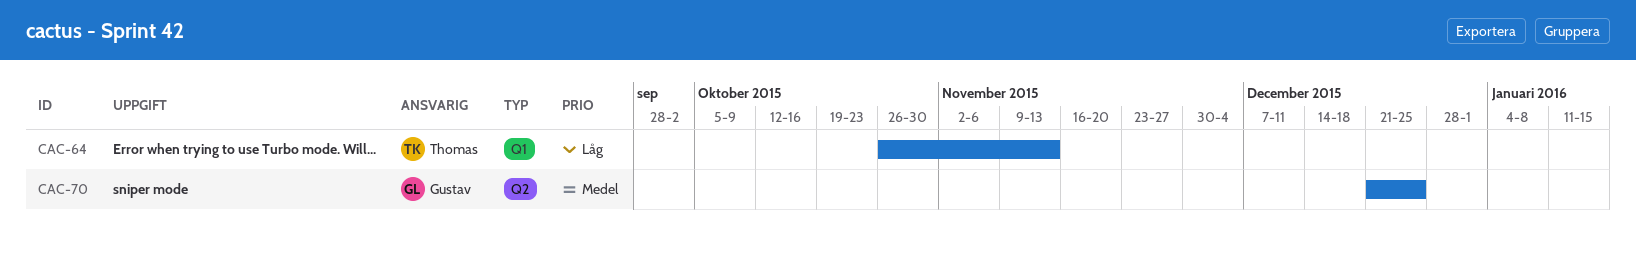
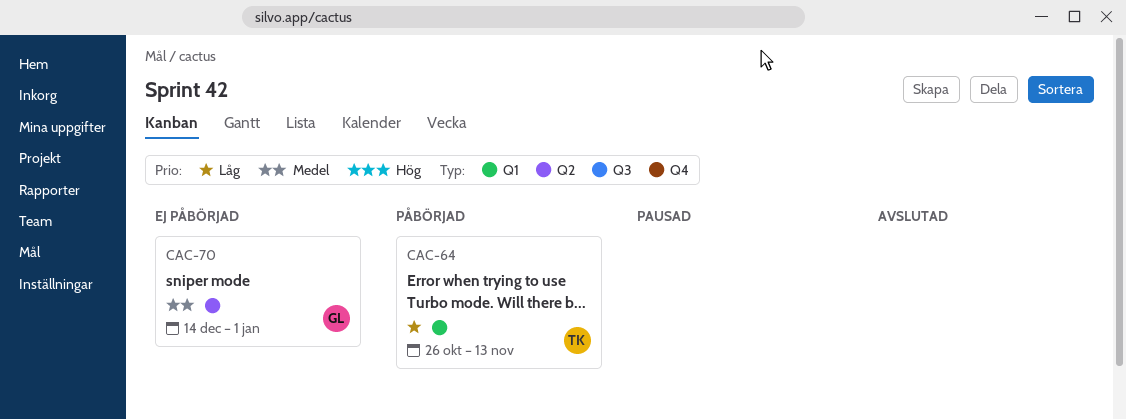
CAC-70, start: Dec 21 -> Dec 14
CAC-70, due: Dec 25 -> Jan 1

